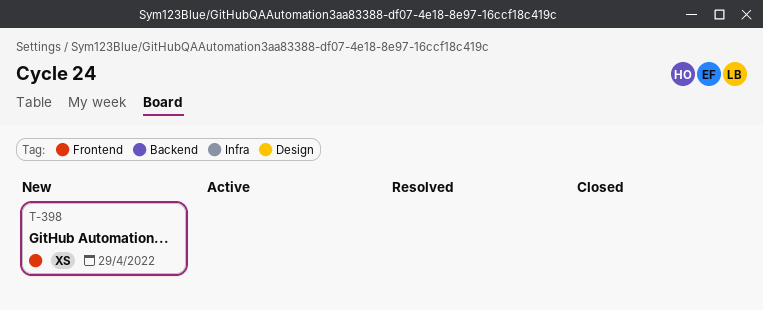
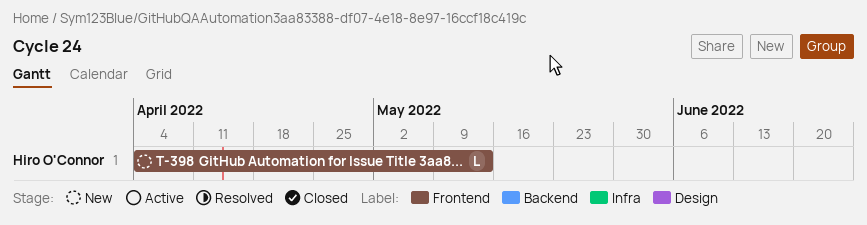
T-398, estimate: XS -> L
T-398, due: Apr 29 -> May 13

